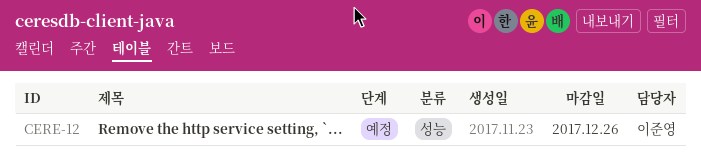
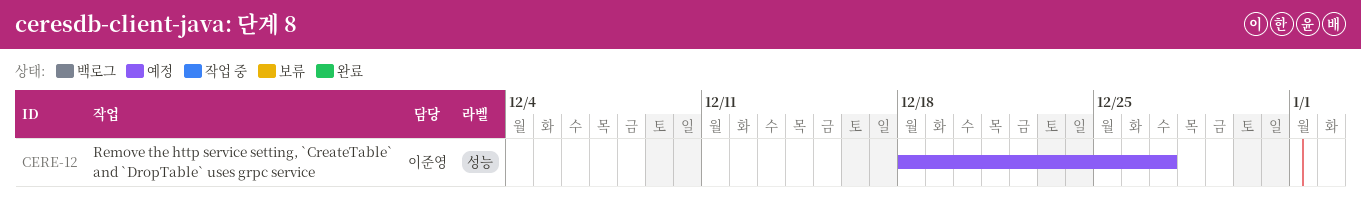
CERE-12, due: Dec 26 -> Dec 27

